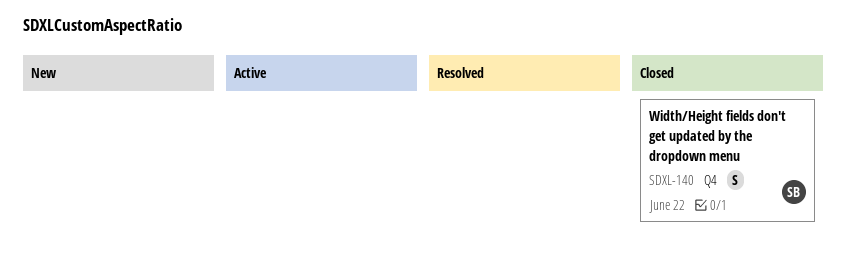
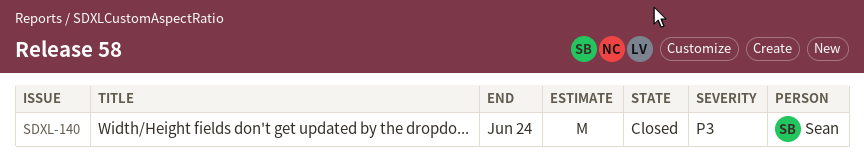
SDXL-140, estimate: S -> M
SDXL-140, due: Jun 22 -> Jun 24

